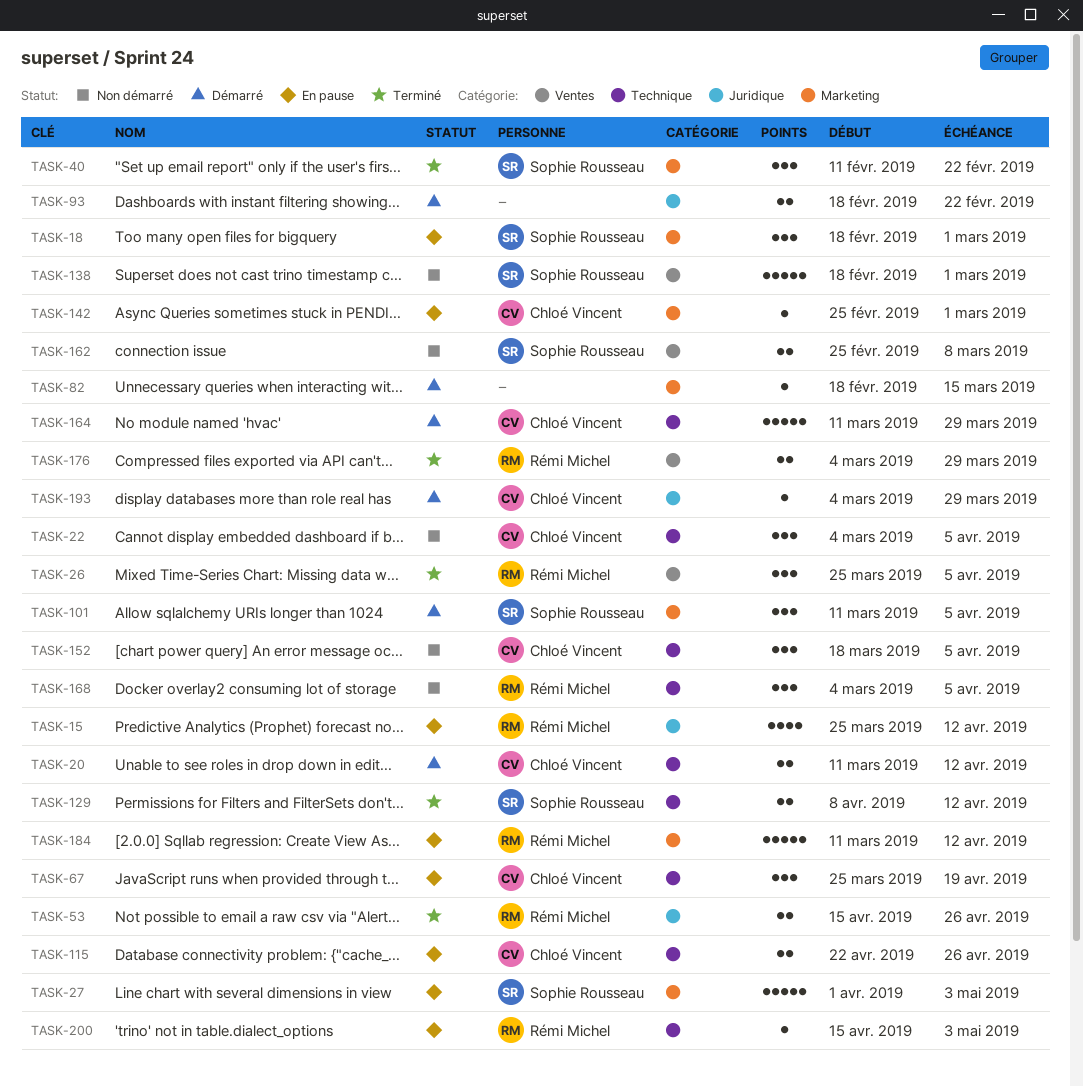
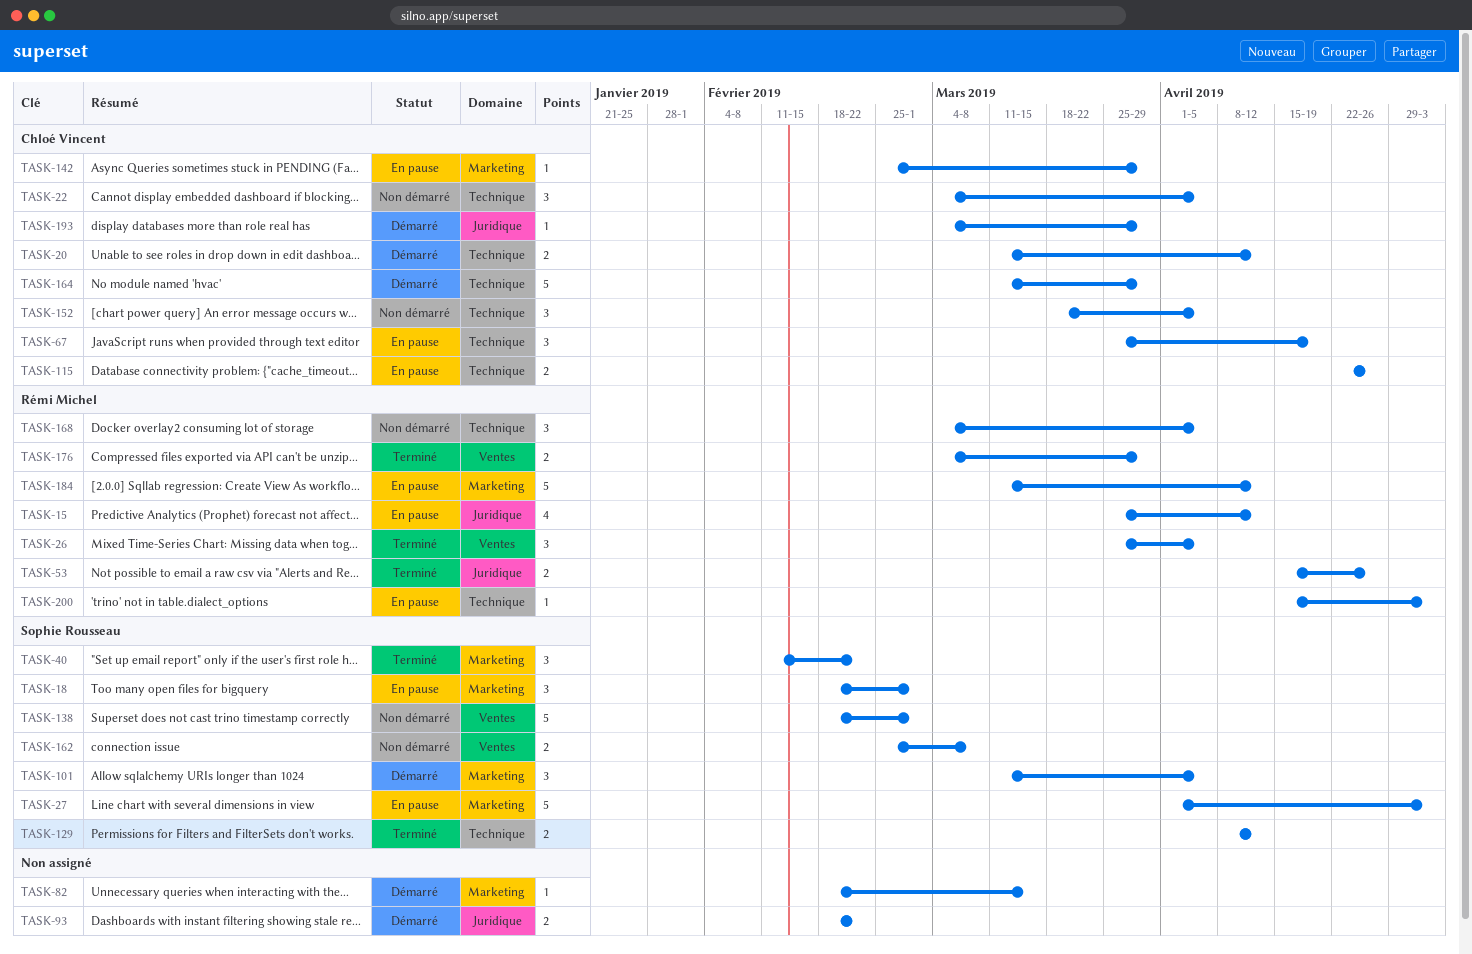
TASK-142, due: Mar 1 -> Mar 29

